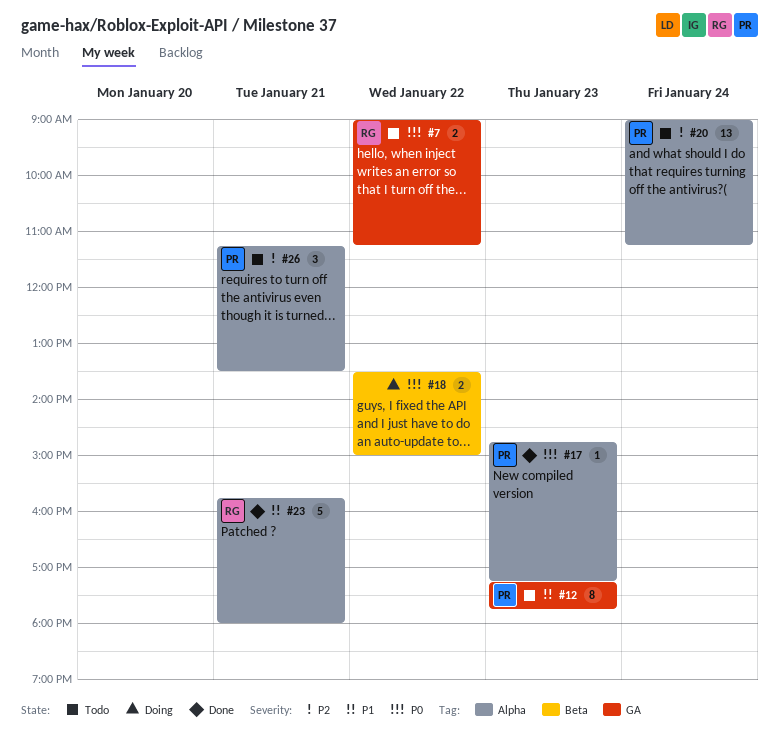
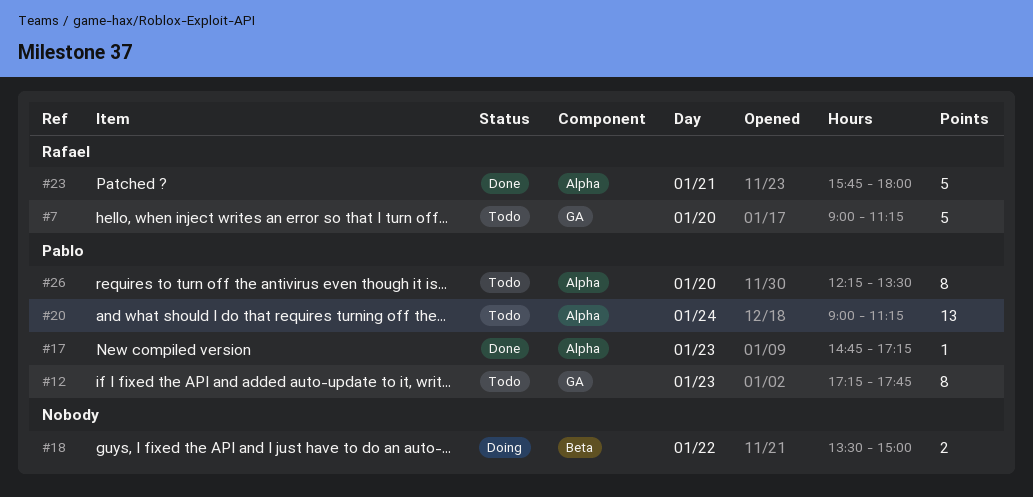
#7, estimate: 2 -> 5
#7, day: Jan 22 -> Jan 20
#26, estimate: 3 -> 8
#26, day: Jan 21 -> Jan 20
#26, begins: 11:15 -> 12:15

